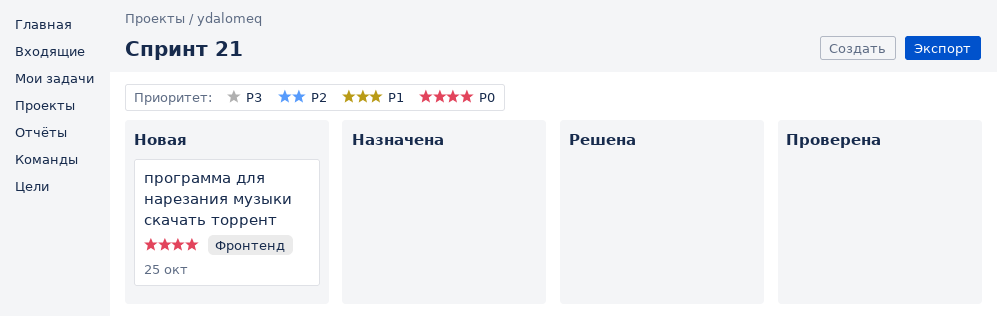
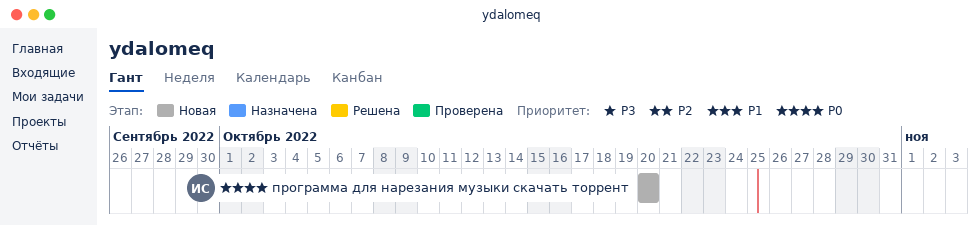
программа для нарезания музыки скачать торрент, due: Oct 25 -> Oct 20

